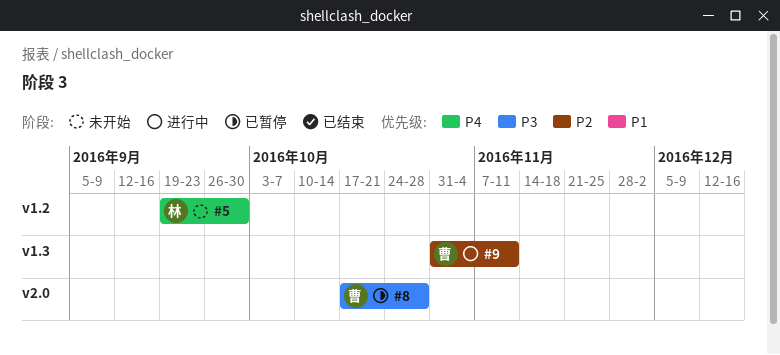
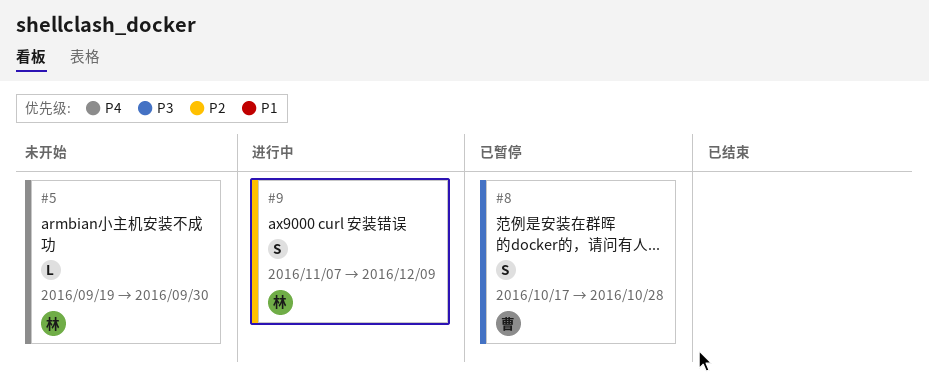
#9, owner: 曹 -> 林
#9, start: Oct 31 -> Nov 7
#9, due: Nov 11 -> Dec 9

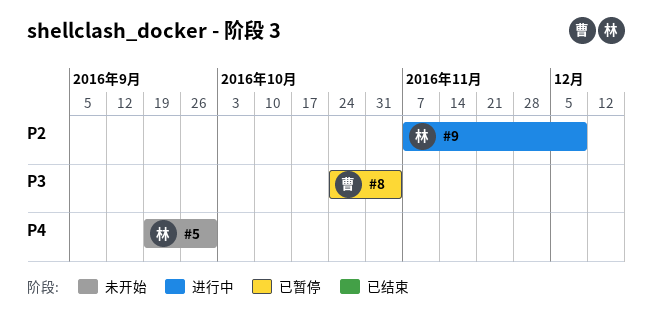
#8, start: Oct 17 -> Oct 24
#8, due: Oct 28 -> Nov 4

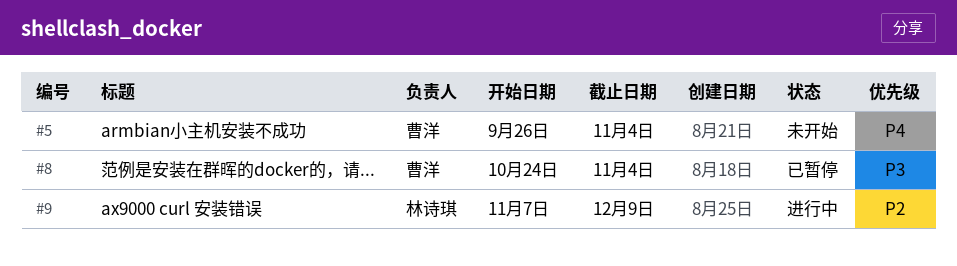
#5, owner: 林诗琪 -> 曹洋
#5, start: Sep 19 -> Sep 26
#5, due: Sep 30 -> Nov 4

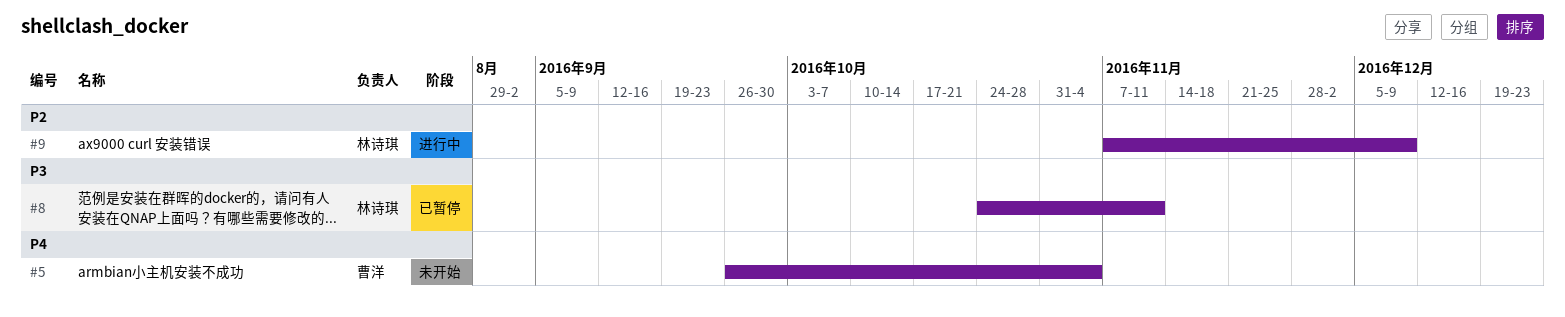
#8, owner: 曹洋 -> 林诗琪
#8, due: Nov 4 -> Nov 11

